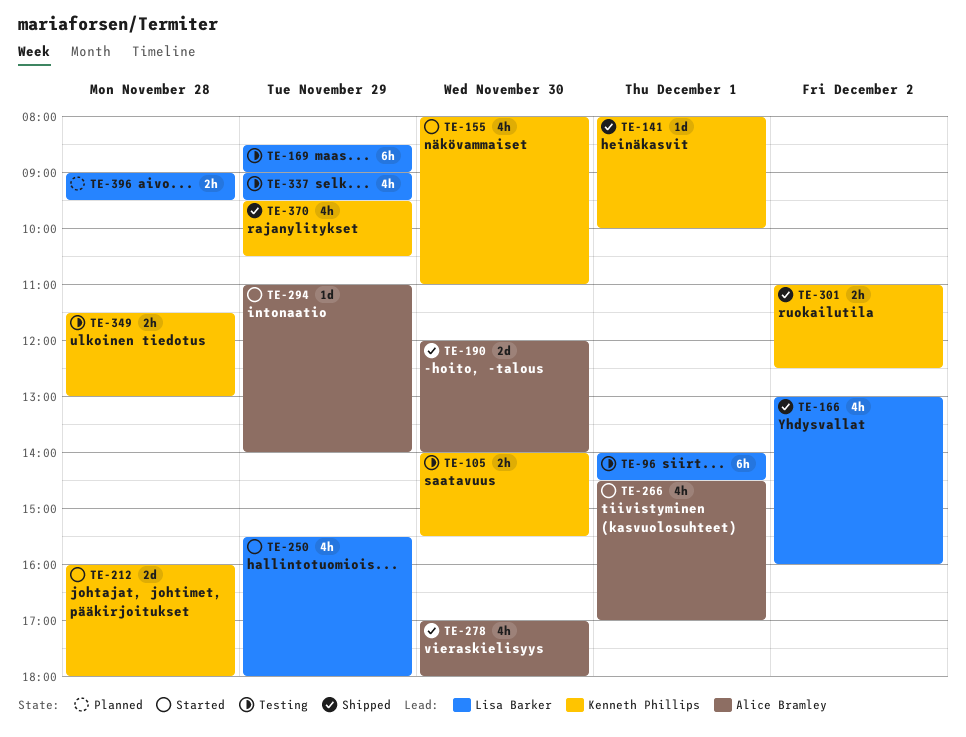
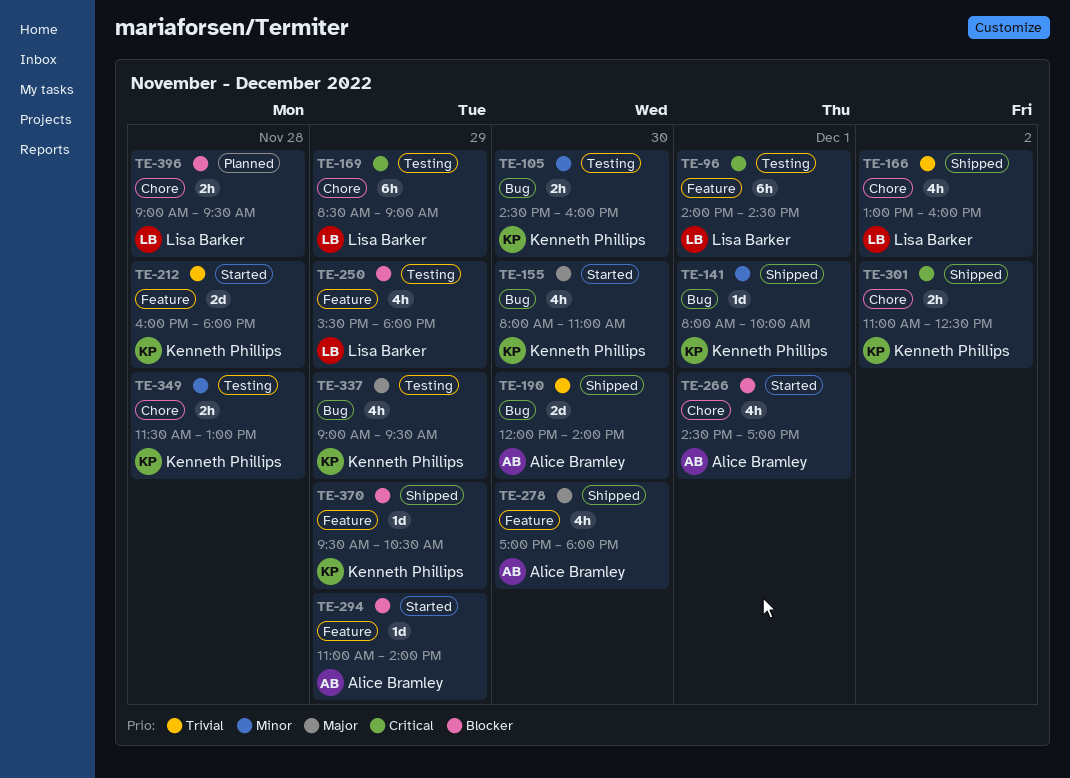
TE-105, begins: 14:00 -> 14:30
TE-105, ends: 15:30 -> 16:00
TE-250, status: Started -> Testing
TE-337, owner: Lisa Barker -> Kenneth Phillips
TE-370, estimate: 4h -> 1d

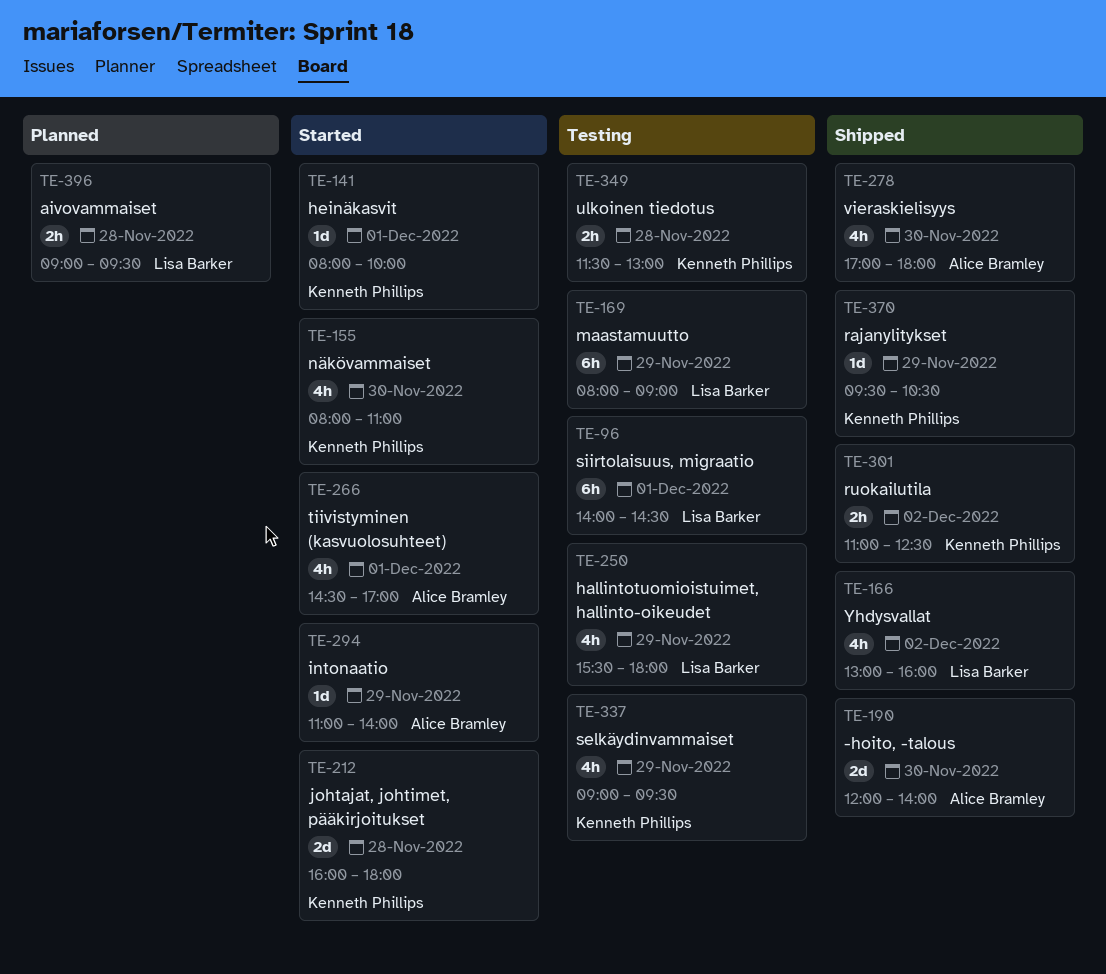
TE-105: present -> none
TE-141, status: Shipped -> Started
TE-169, begins: 08:30 -> 08:00

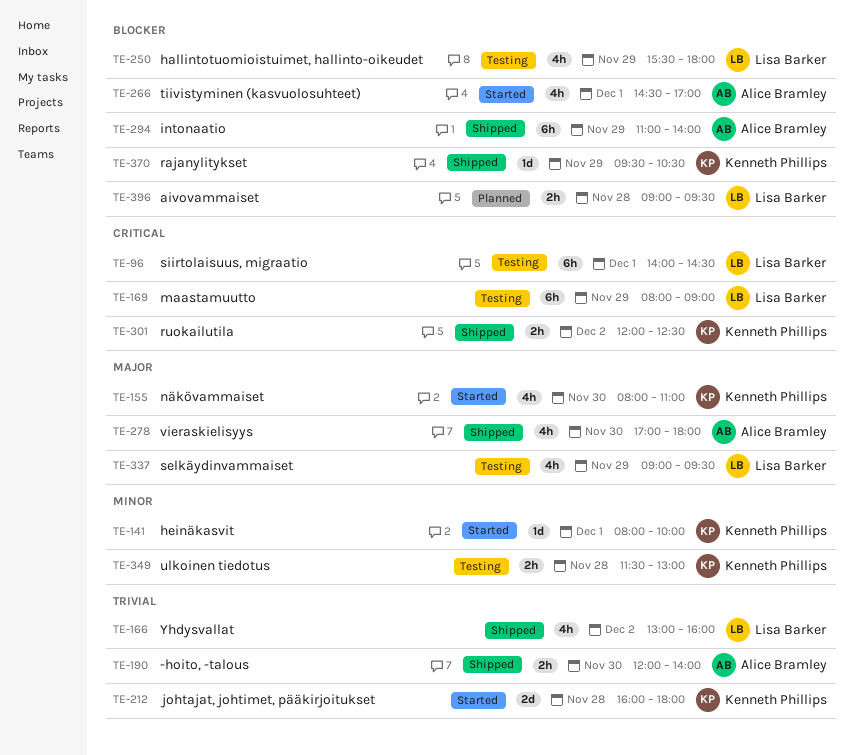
TE-190, estimate: 2d -> 2h
TE-294, status: Started -> Shipped
TE-294, estimate: 1d -> 6h
TE-301, begins: 11:00 -> 12:00
TE-337, owner: Kenneth Phillips -> Lisa Barker

